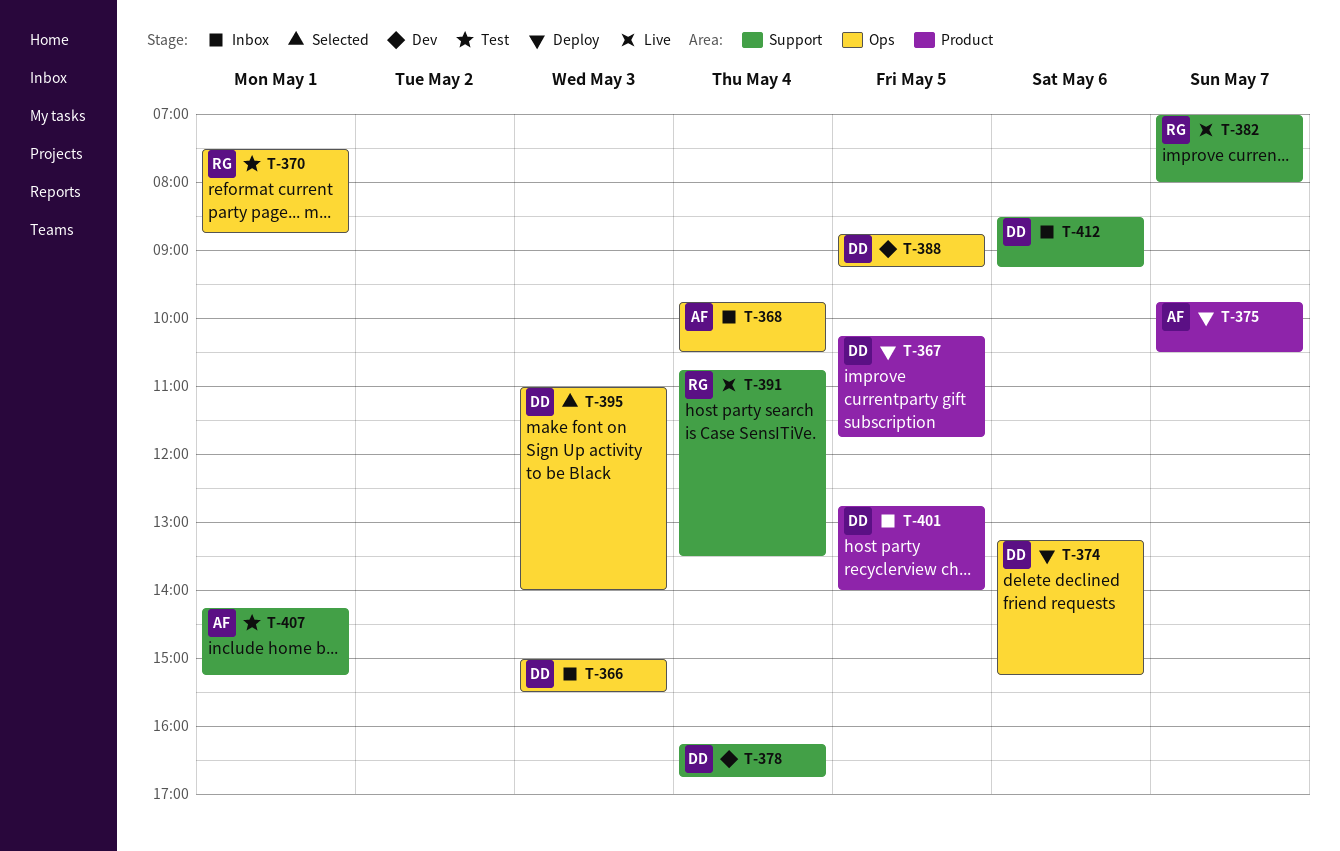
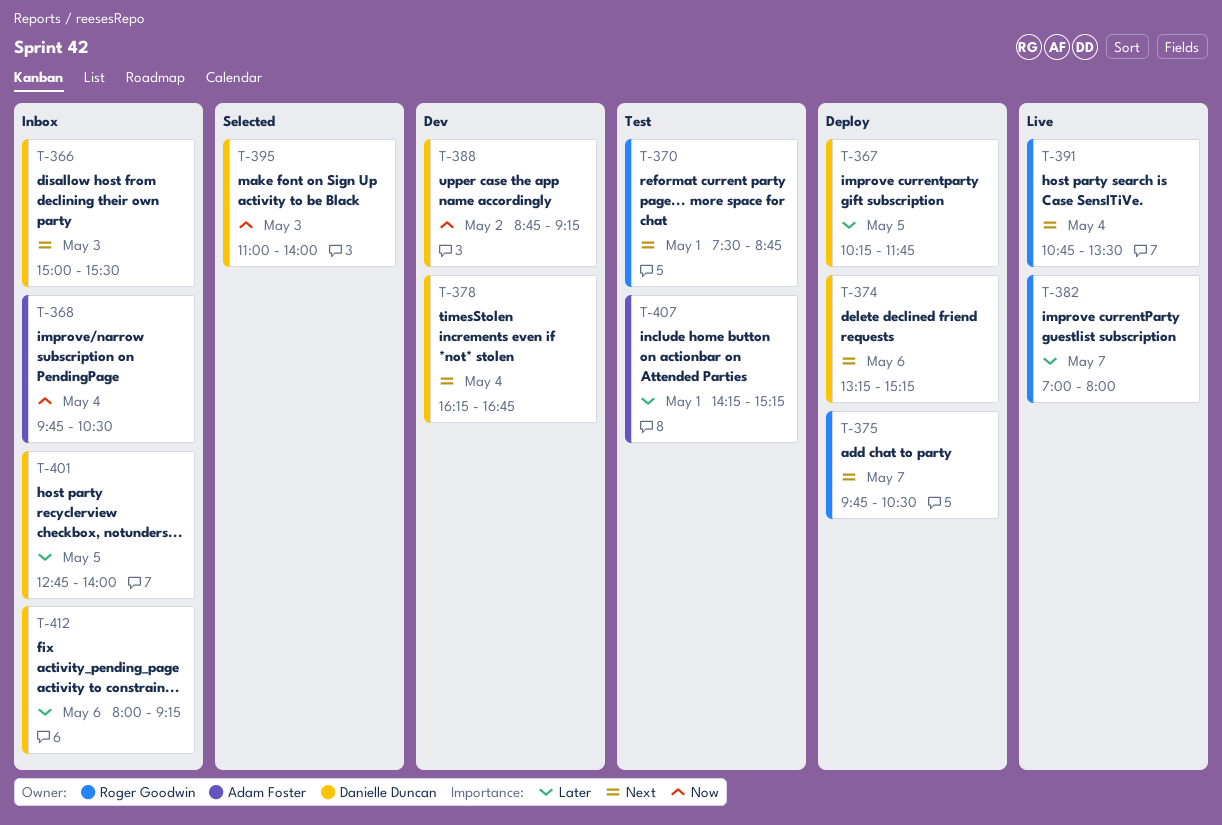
T-375, owner: Adam Foster -> Roger Goodwin
T-388, day: May 5 -> May 2
T-412, begins: 08:30 -> 08:00

